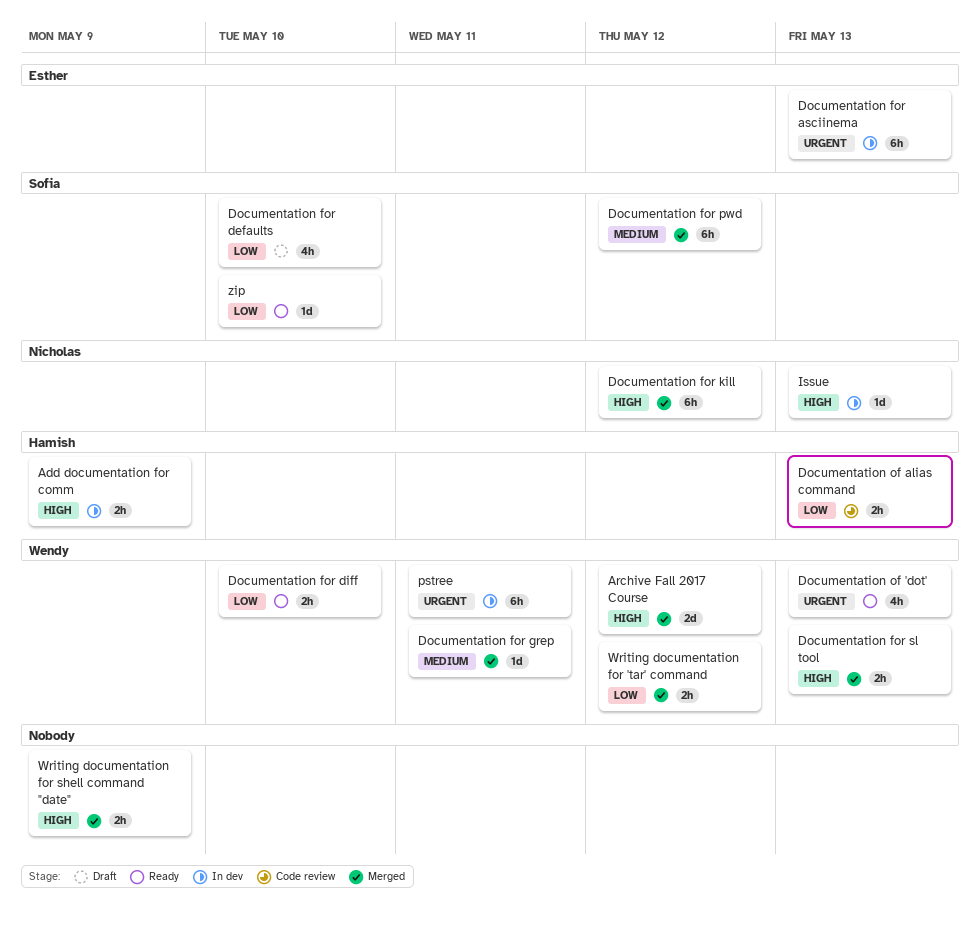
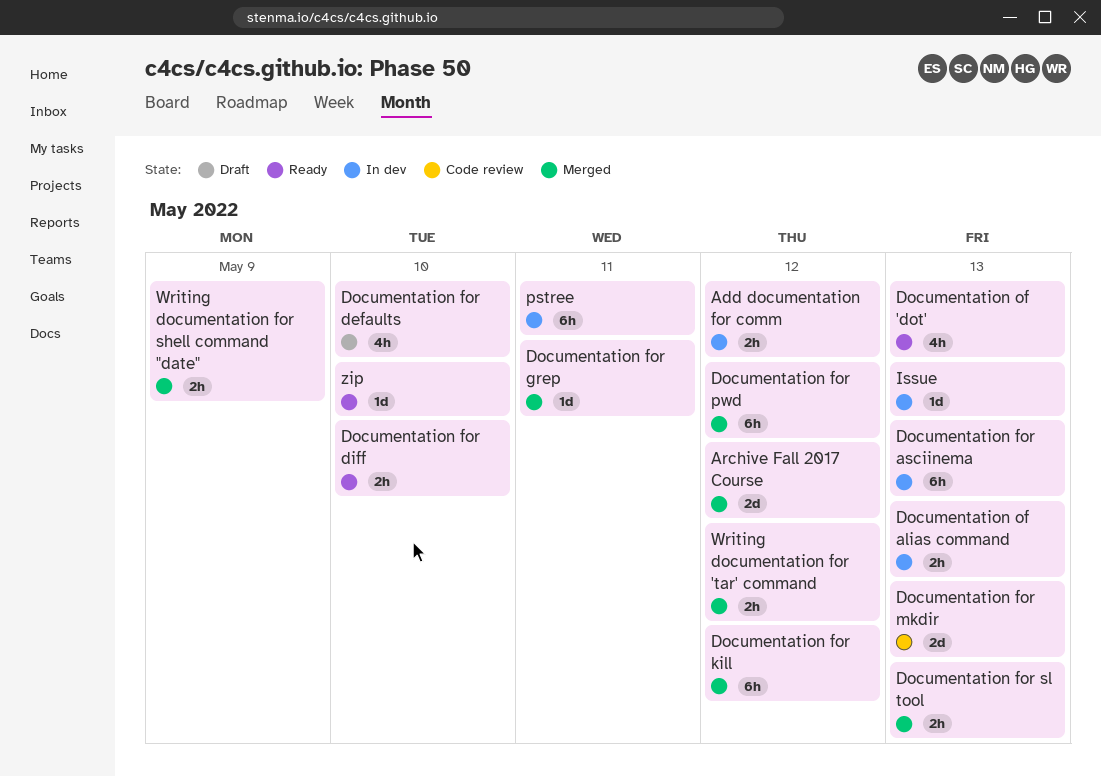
Add documentation for comm, due: May 9 -> May 12
Documentation for mkdir: none -> present
Documentation of alias command, status: Code review -> In dev

